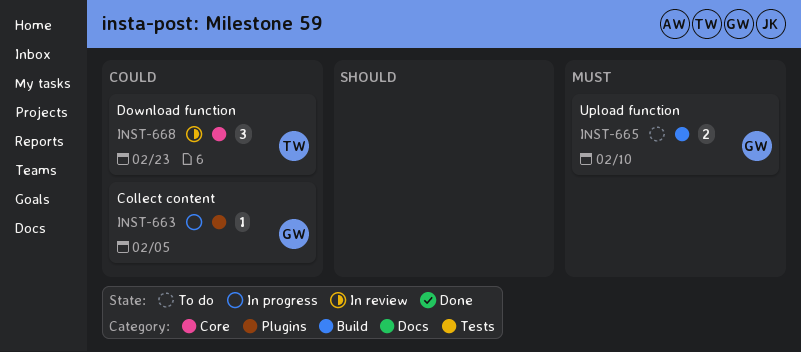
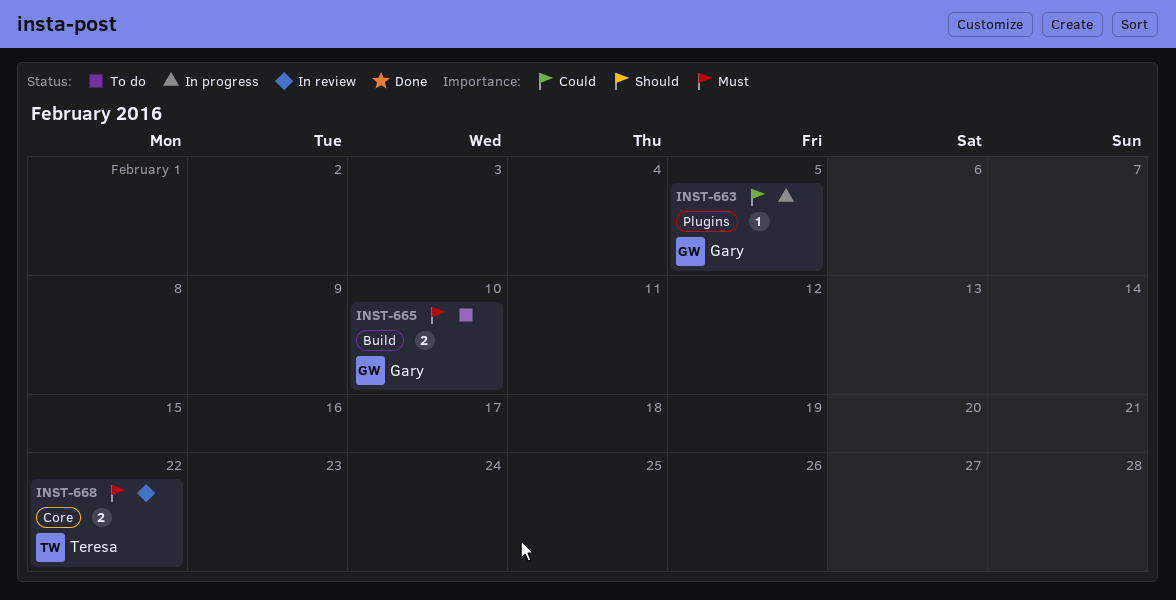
INST-668, priority: Could -> Must
INST-668, estimate: 3 -> 2
INST-668, due: Feb 23 -> Feb 22

